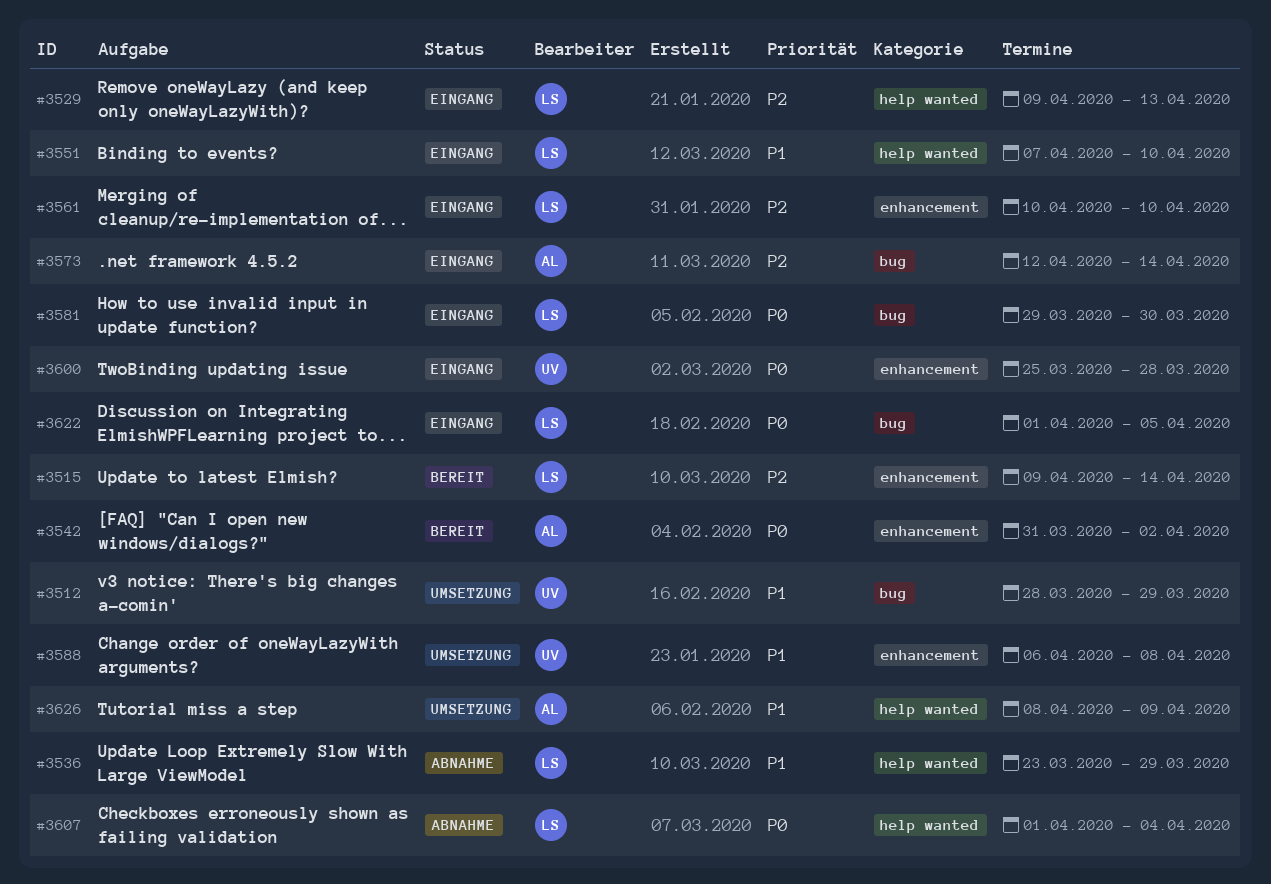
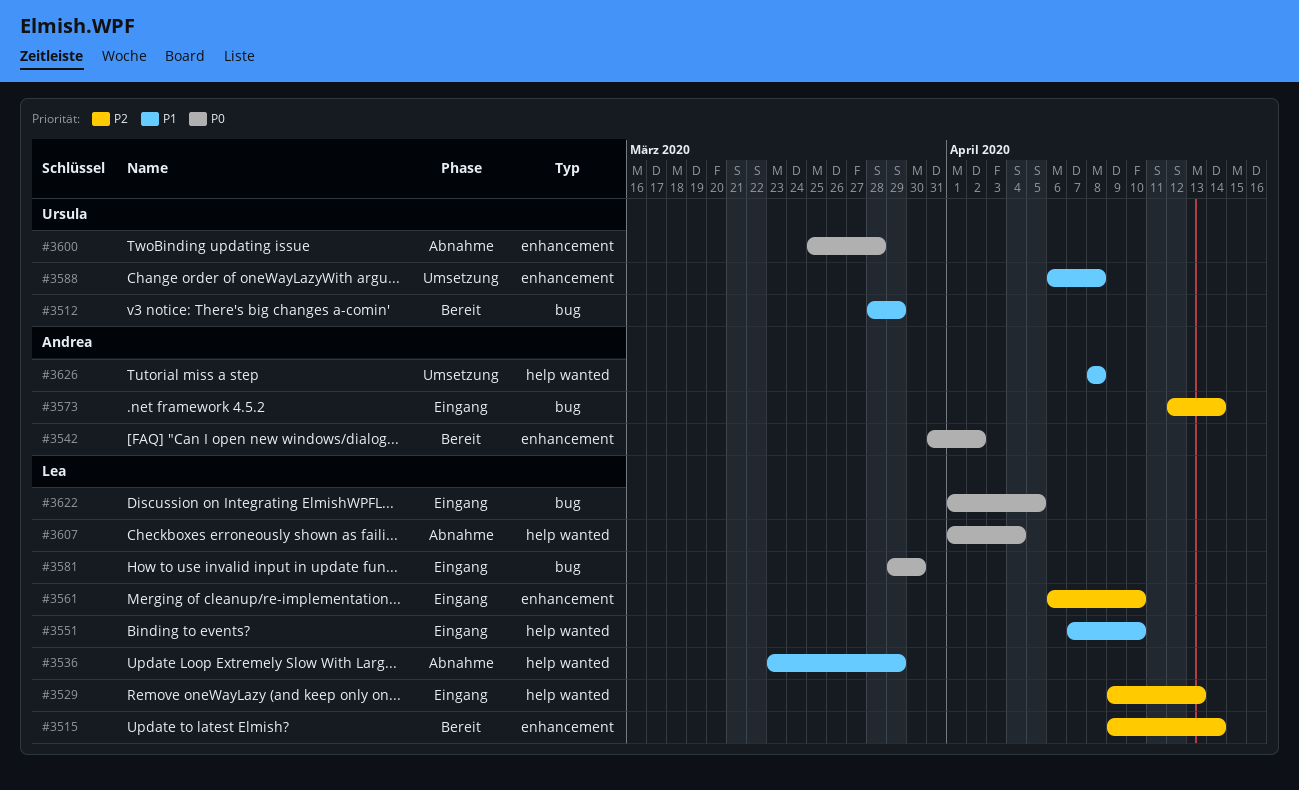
#3512, status: Umsetzung -> Bereit
#3561, start: Apr 10 -> Apr 6
#3600, status: Eingang -> Abnahme
#3626, due: Apr 9 -> Apr 8

